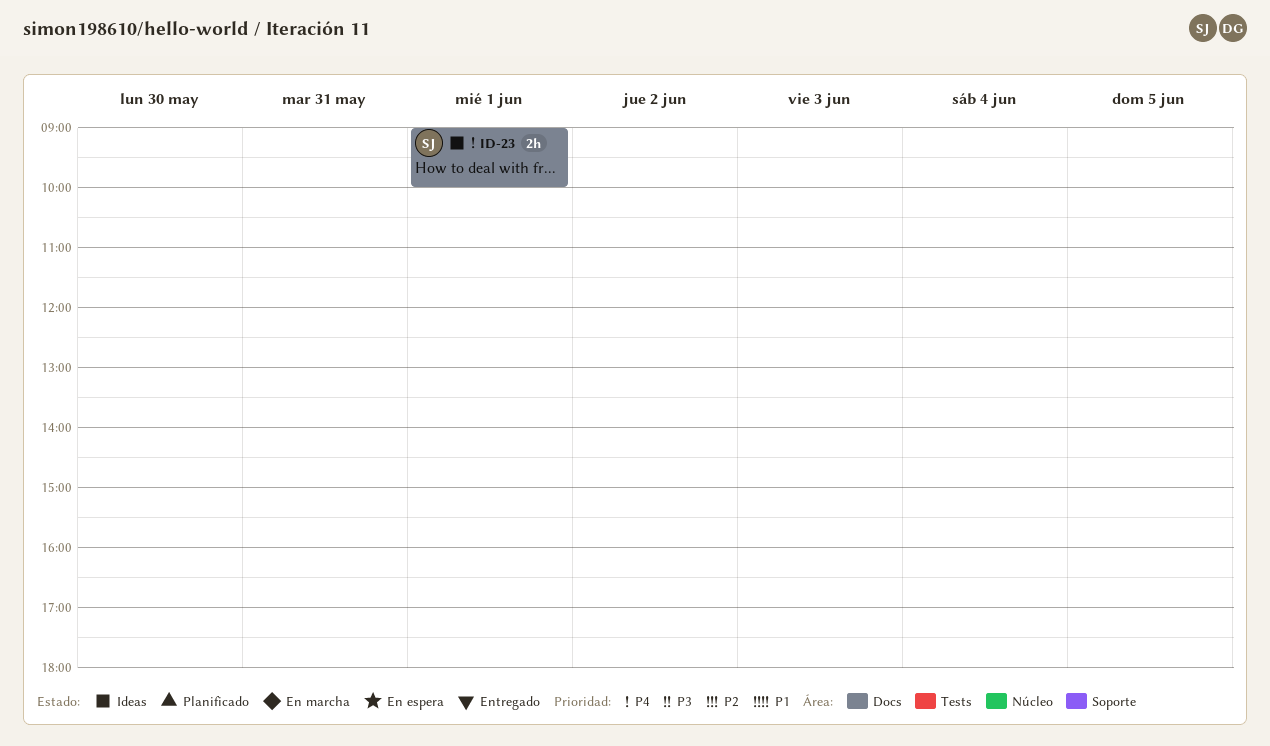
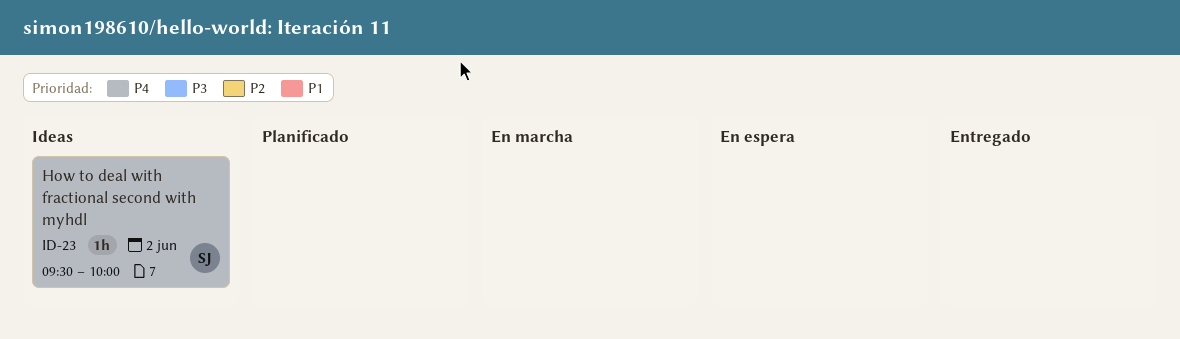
ID-23, estimate: 2h -> 1h
ID-23, day: Jun 1 -> Jun 2
ID-23, begins: 09:00 -> 09:30

